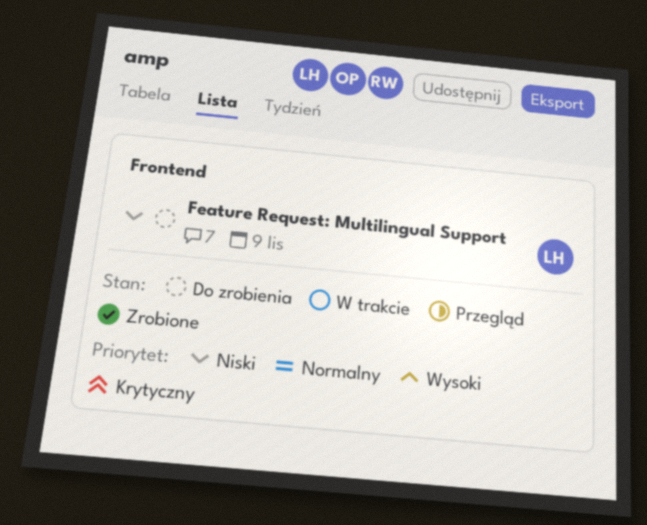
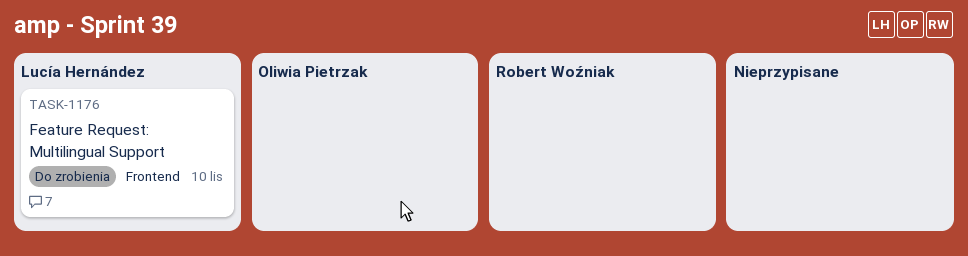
Feature Request: Multilingual Support, due: Nov 9 -> Nov 10

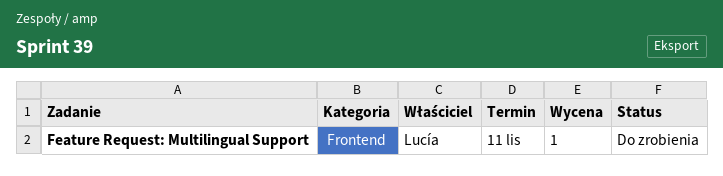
Feature Request: Multilingual Support, due: Nov 10 -> Nov 11

